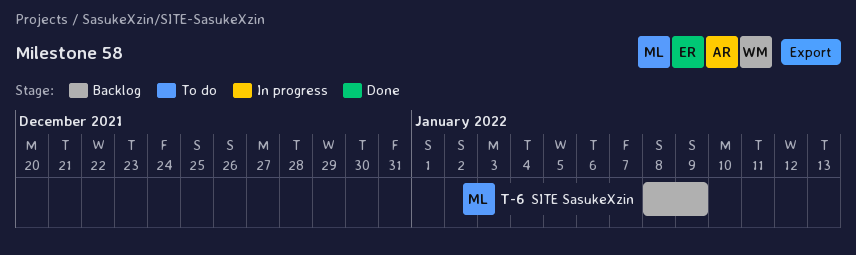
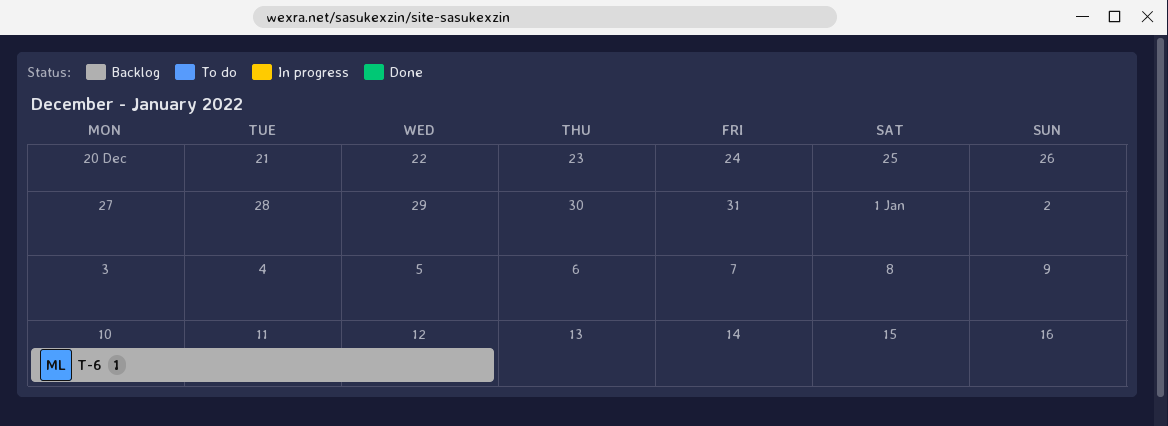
T-6, start: Jan 8 -> Jan 10
T-6, due: Jan 9 -> Jan 12

